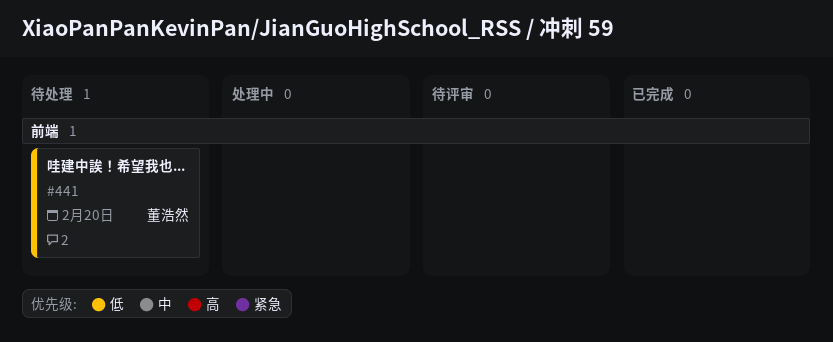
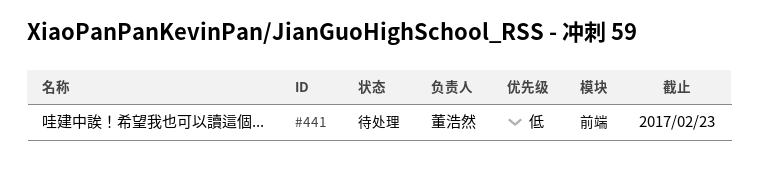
#441, due: Feb 20 -> Feb 23

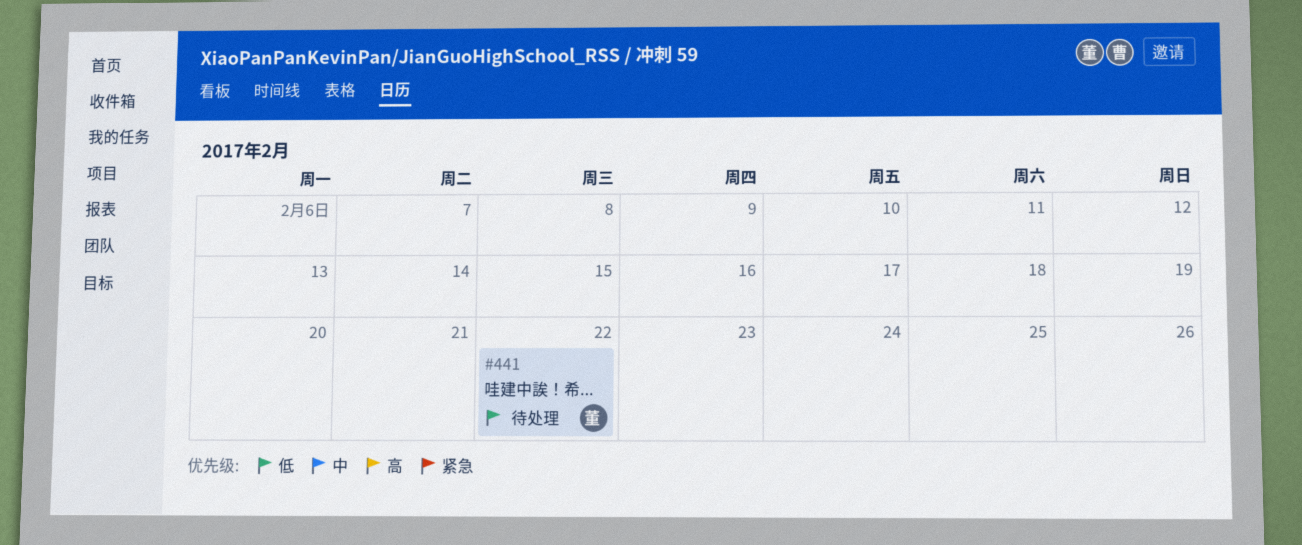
#441, due: Feb 23 -> Feb 22

